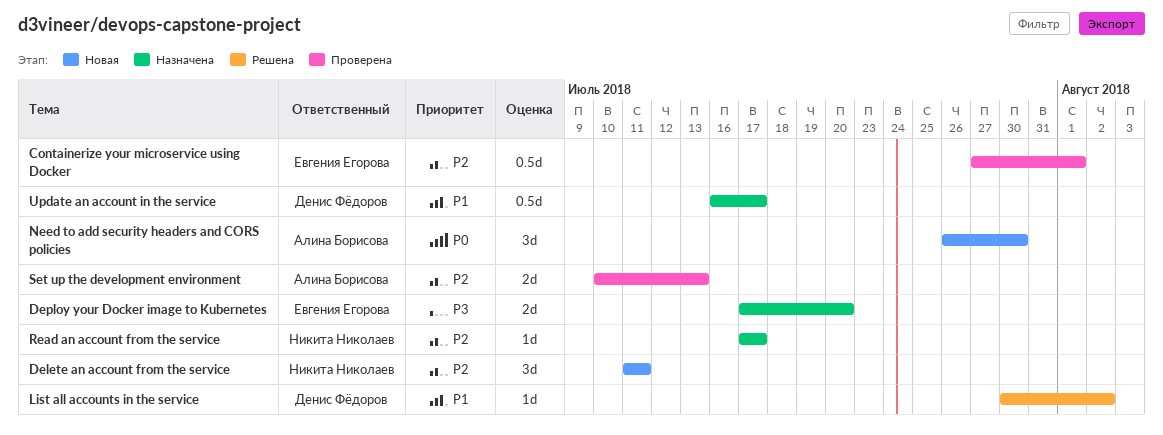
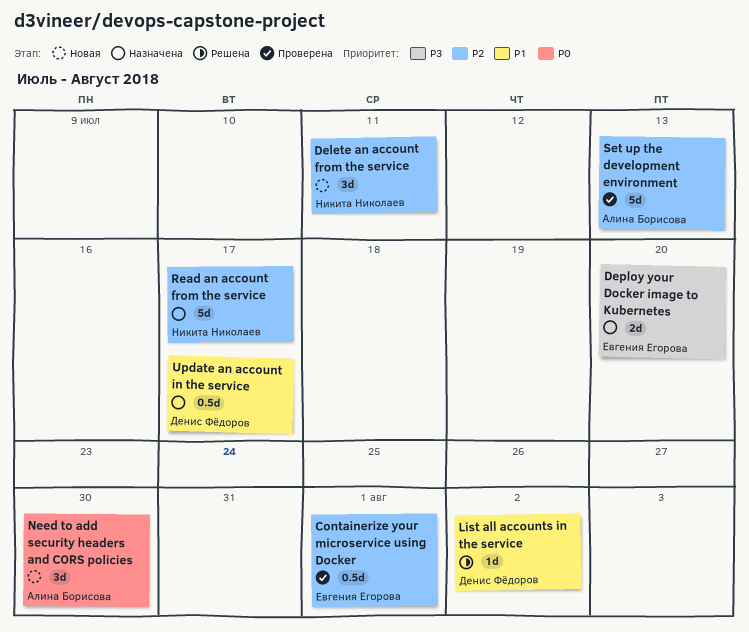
Read an account from the service, estimate: 1d -> 5d
Set up the development environment, estimate: 2d -> 5d

